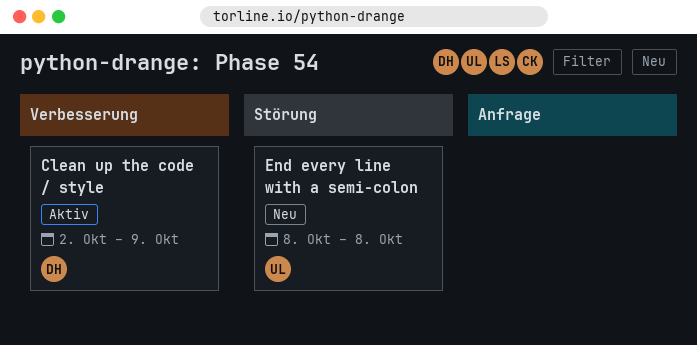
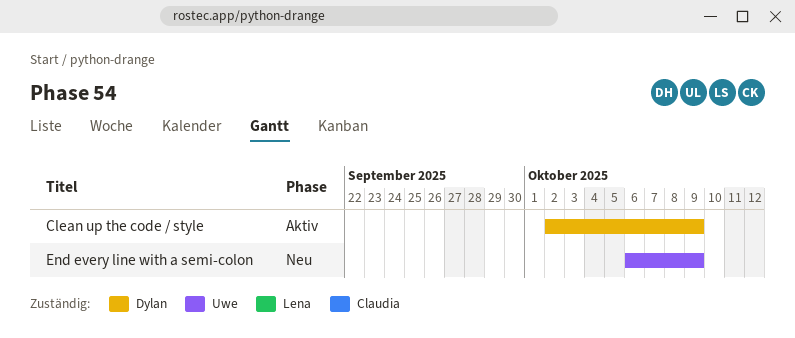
End every line with a semi-colon, start: Oct 8 -> Oct 6
End every line with a semi-colon, due: Oct 8 -> Oct 9

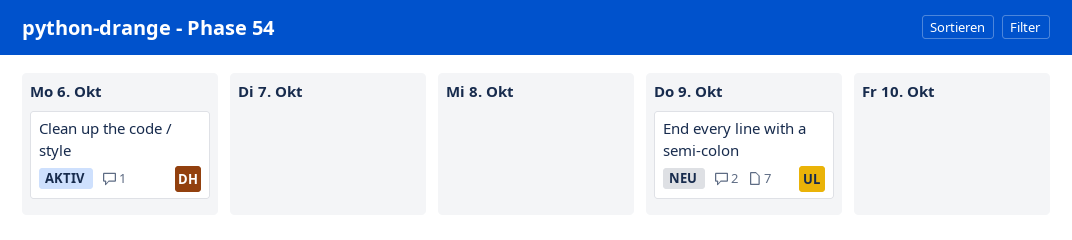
Clean up the code / style, due: Oct 9 -> Oct 6

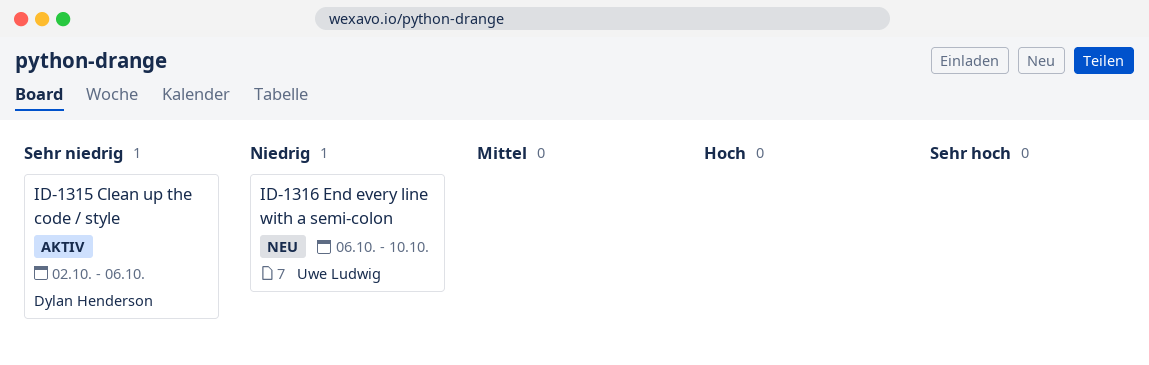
End every line with a semi-colon, due: Oct 9 -> Oct 10

